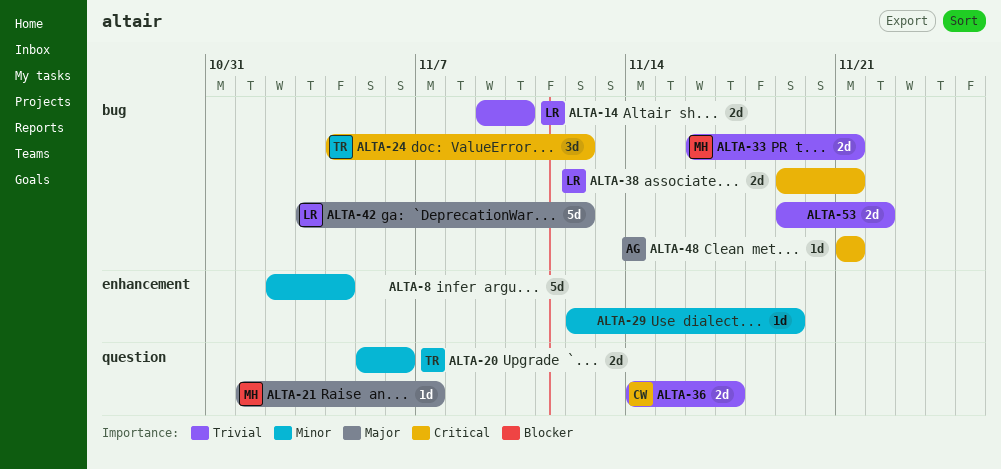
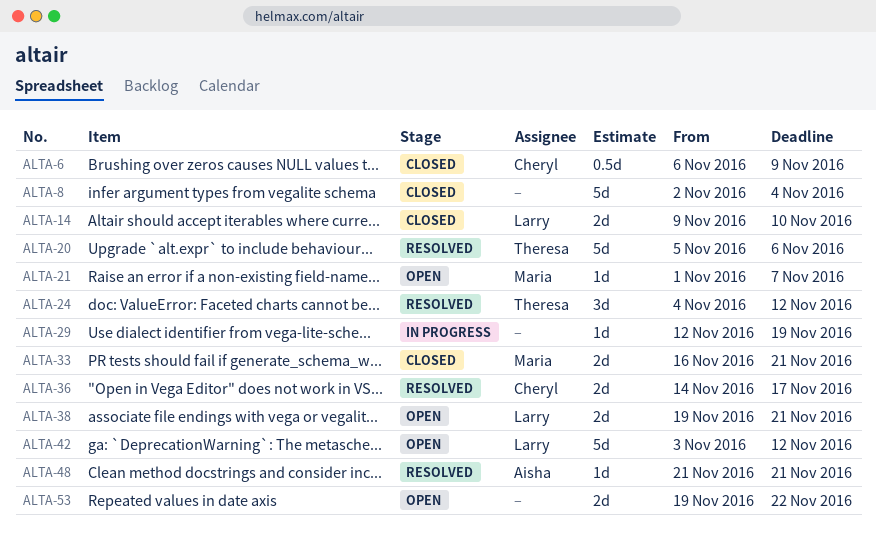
ALTA-6: none -> present
ALTA-20, estimate: 2d -> 5d

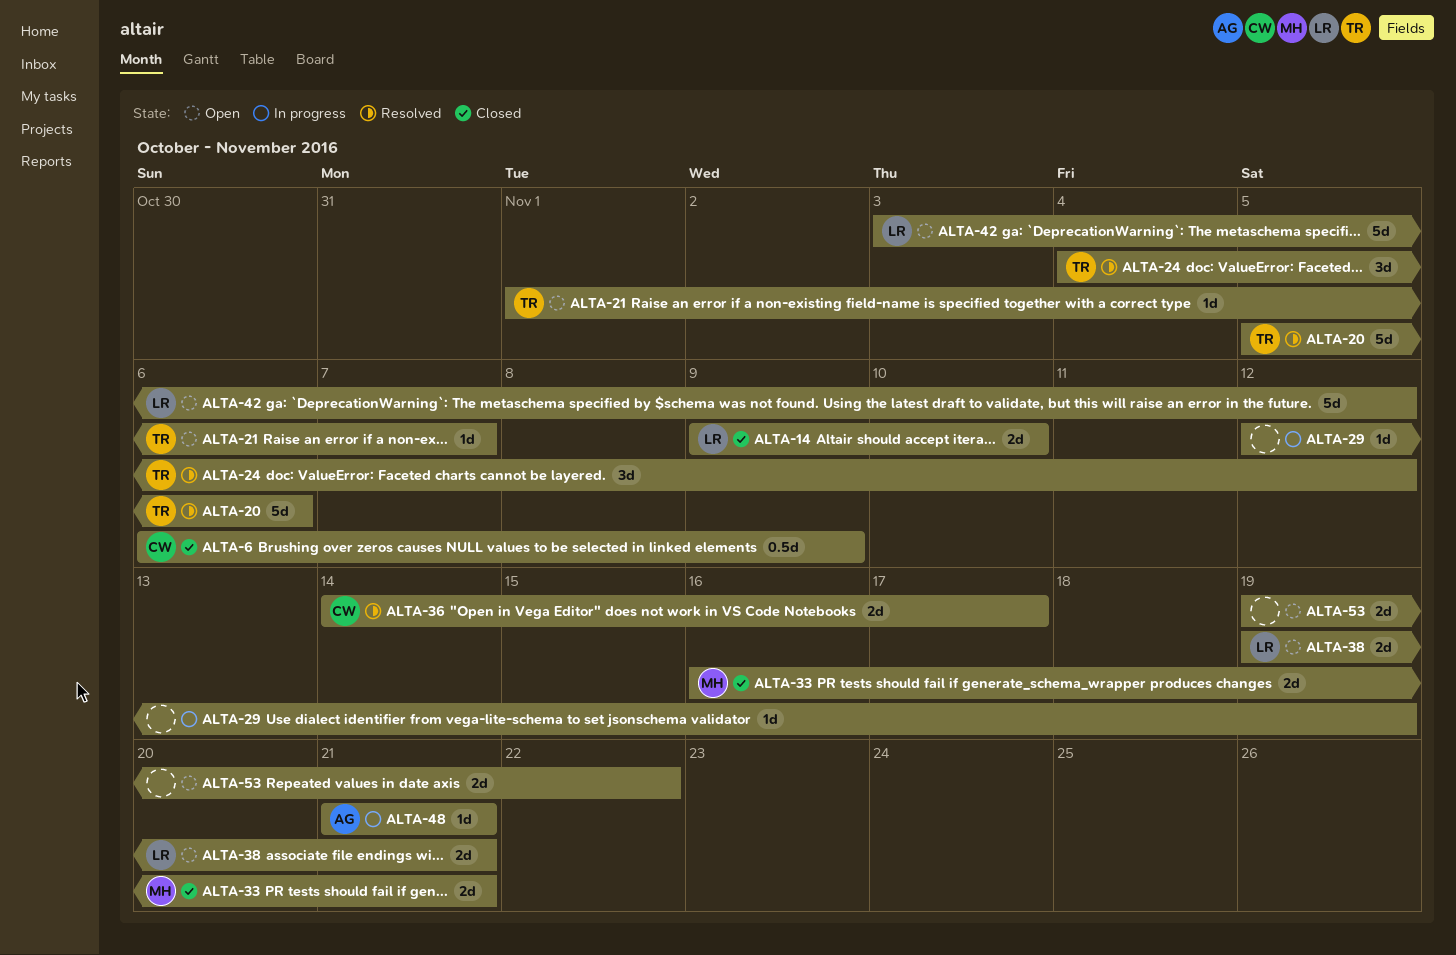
ALTA-8: present -> none
ALTA-21, owner: Maria -> Theresa
ALTA-48, status: Resolved -> In progress

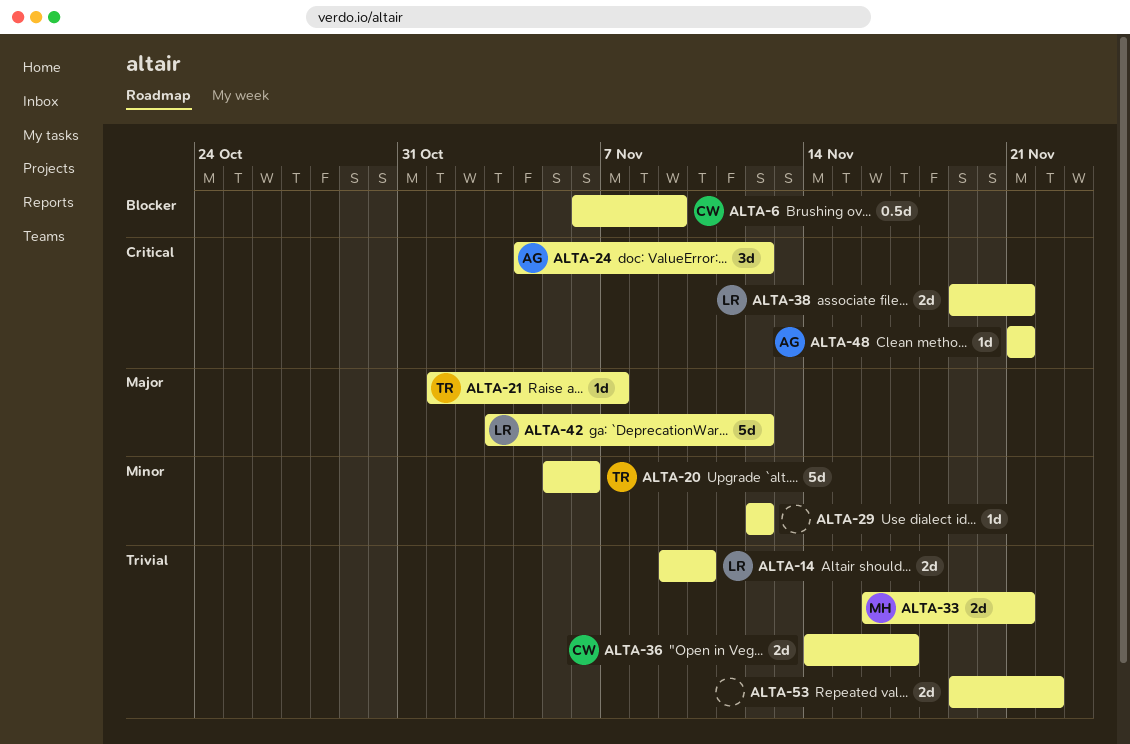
ALTA-24, owner: TR -> AG
ALTA-29, due: Nov 19 -> Nov 12

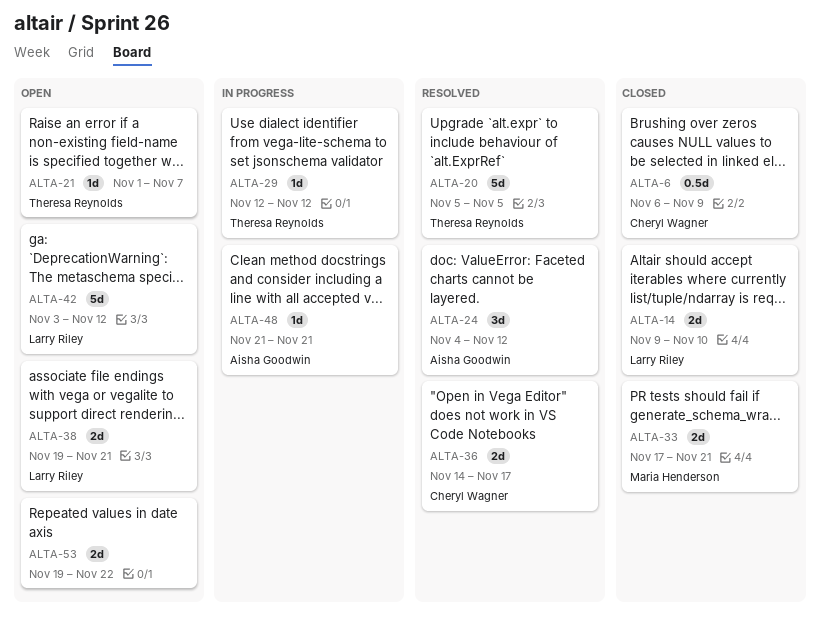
ALTA-20, due: Nov 6 -> Nov 5
ALTA-29, owner: none -> Theresa Reynolds
ALTA-33, start: Nov 16 -> Nov 17

